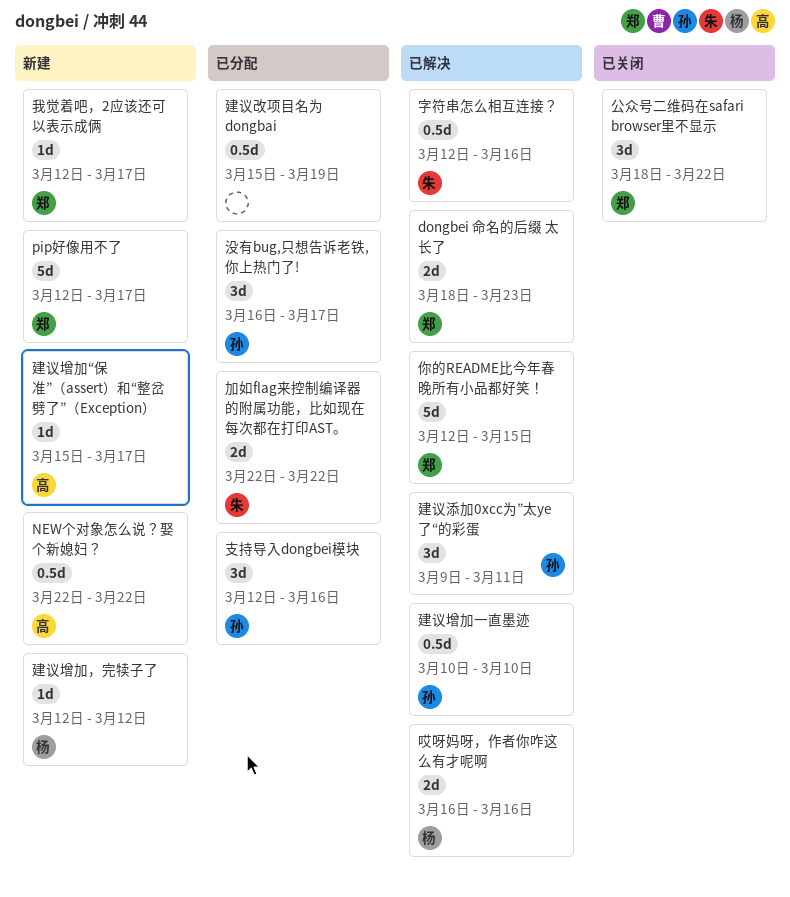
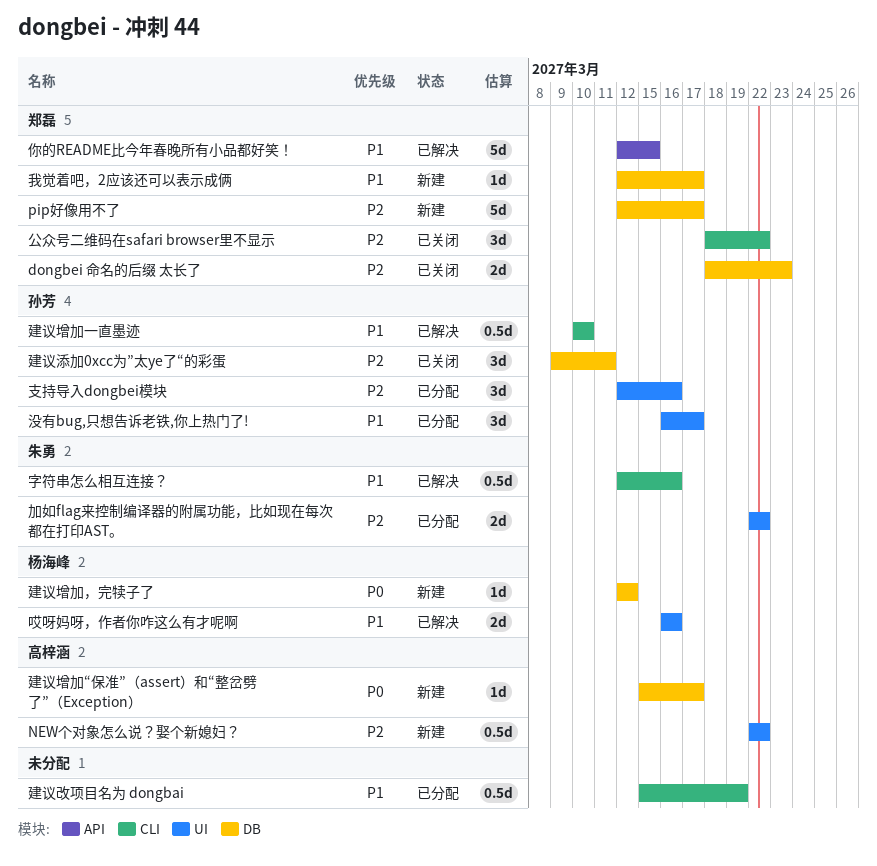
dongbei 命名的后缀 太长了, status: 已解决 -> 已关闭
建议添加0xcc为”太ye了“的彩蛋, status: 已解决 -> 已关闭

